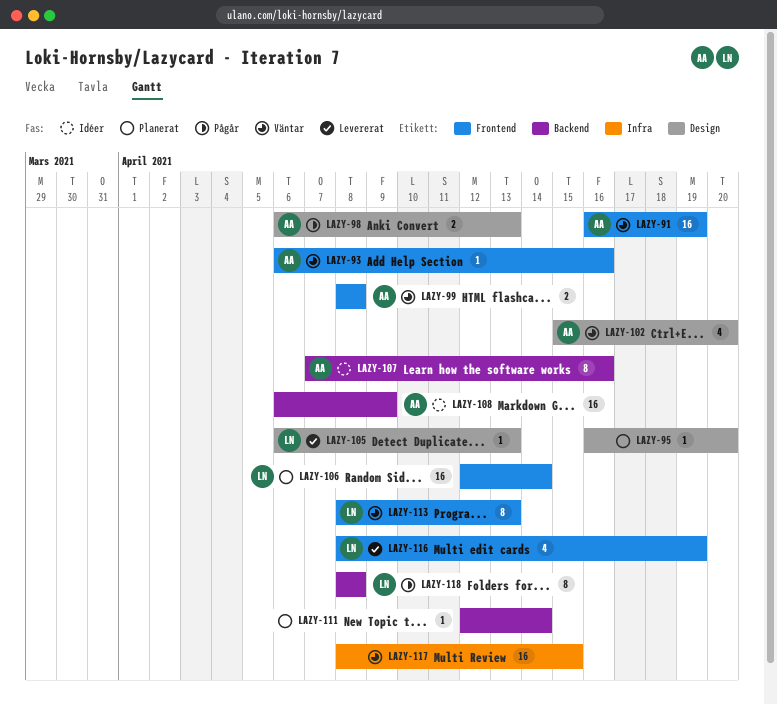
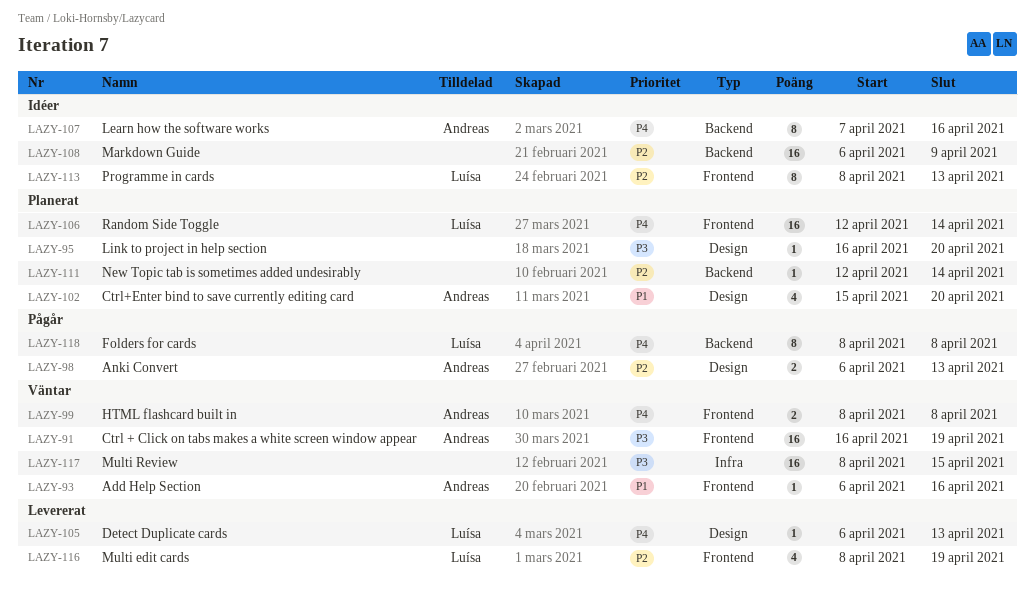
LAZY-102, status: Väntar -> Planerat
LAZY-108, owner: Andreas -> none
LAZY-113, status: Väntar -> Idéer

